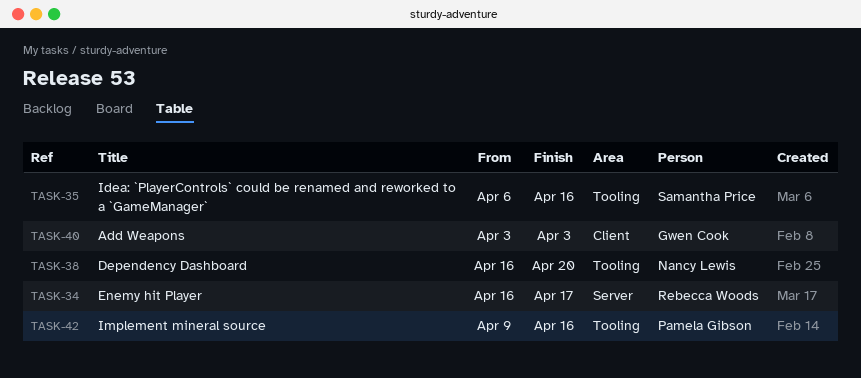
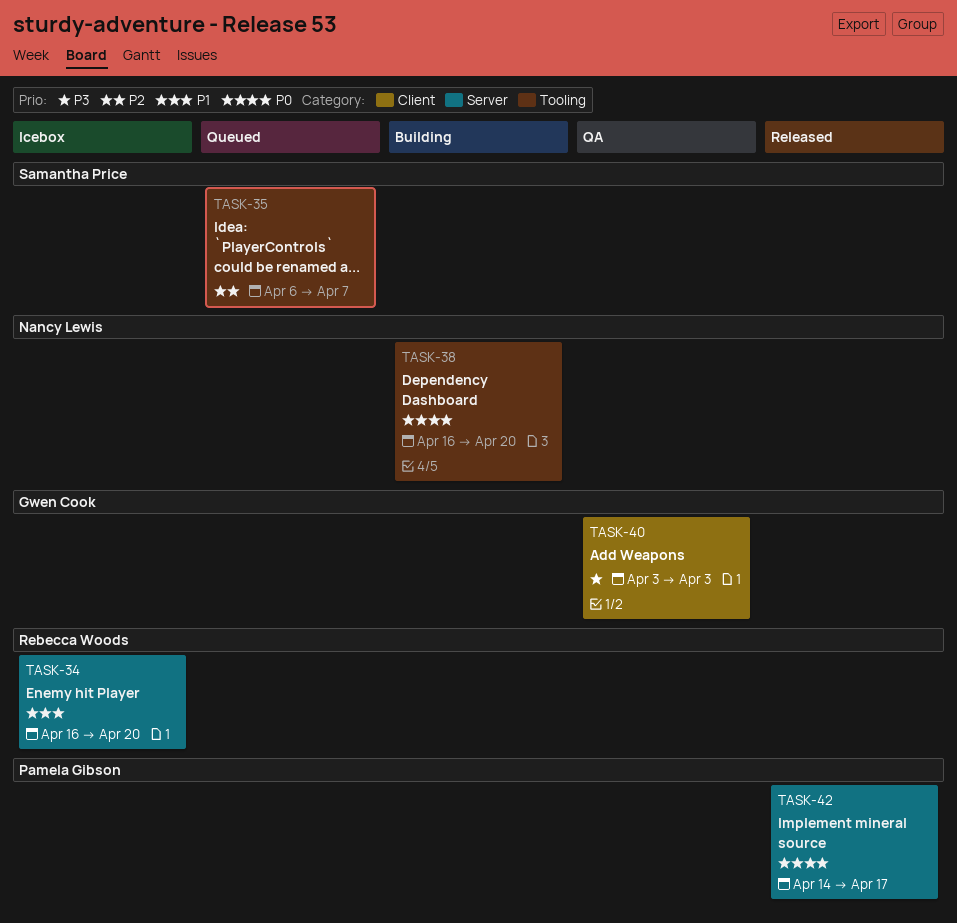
TASK-34, due: Apr 17 -> Apr 20
TASK-35, due: Apr 16 -> Apr 7
TASK-42, label: Tooling -> Server
TASK-42, start: Apr 9 -> Apr 14
TASK-42, due: Apr 16 -> Apr 17

